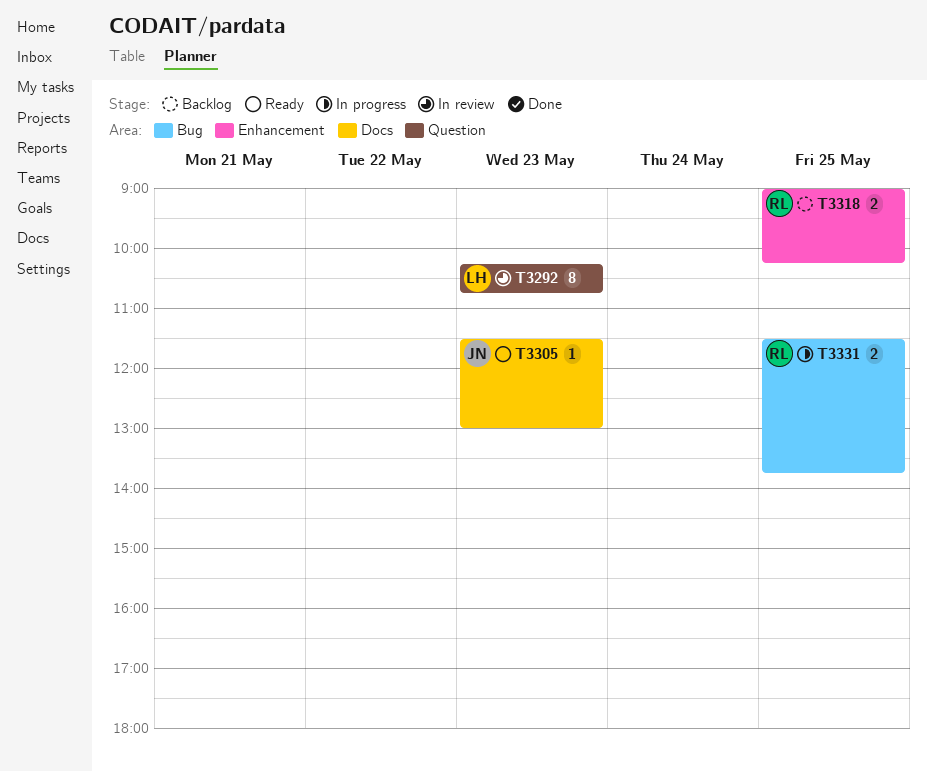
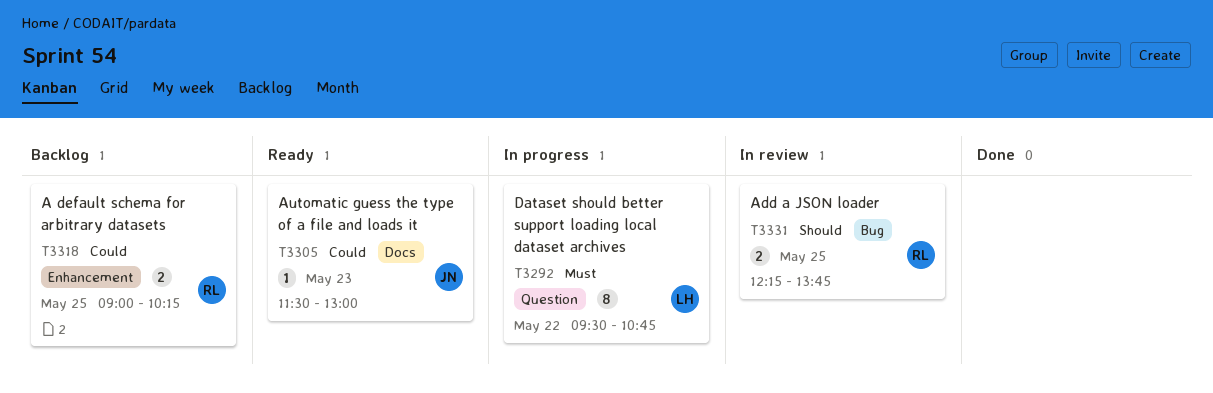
T3292, status: In review -> In progress
T3292, day: May 23 -> May 22
T3292, begins: 10:15 -> 09:30
T3331, status: In progress -> In review
T3331, begins: 11:30 -> 12:15

